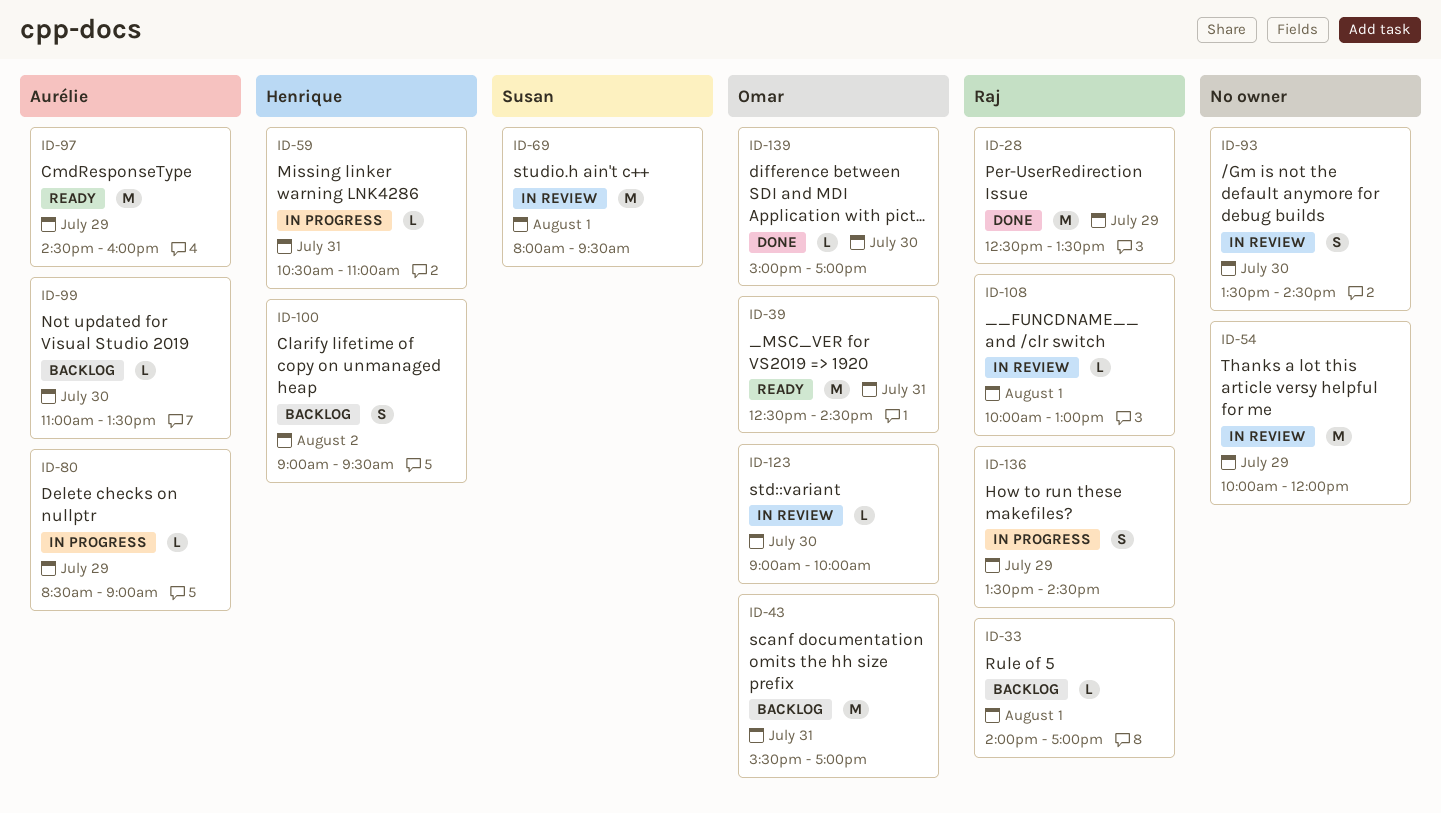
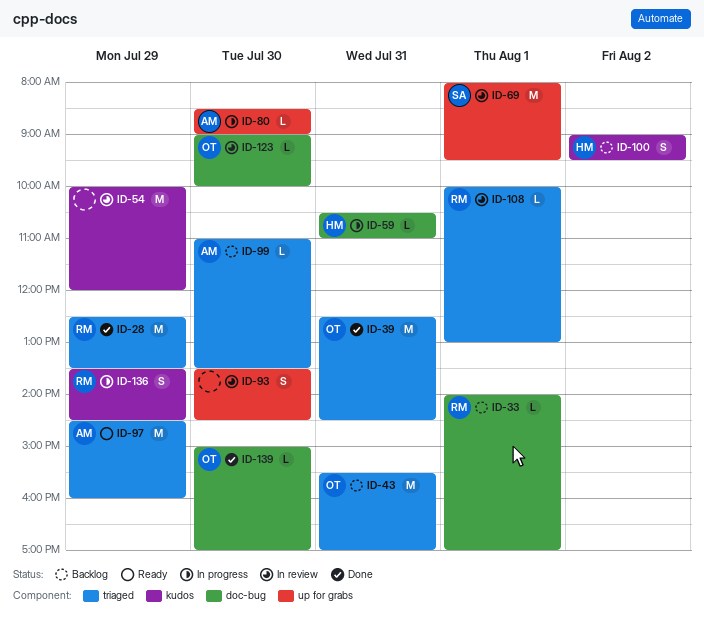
ID-39, status: Ready -> Done
ID-80, day: Jul 29 -> Jul 30

